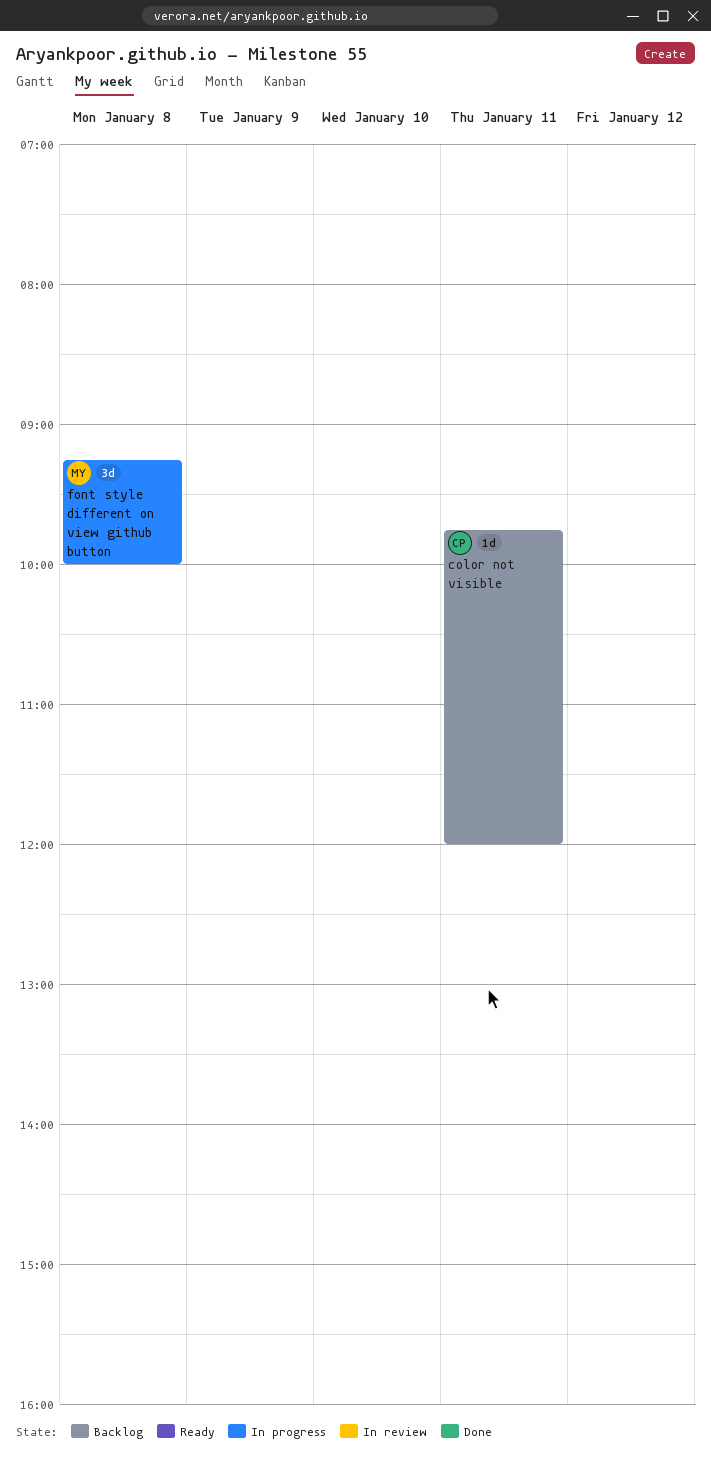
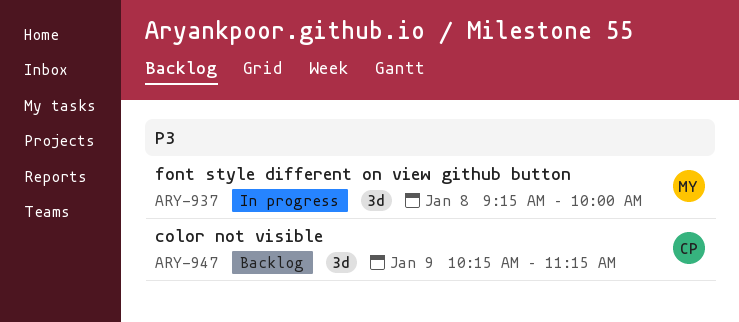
color not visible, estimate: 1d -> 3d
color not visible, day: Jan 11 -> Jan 9
color not visible, begins: 09:45 -> 10:15
color not visible, ends: 12:00 -> 11:15

